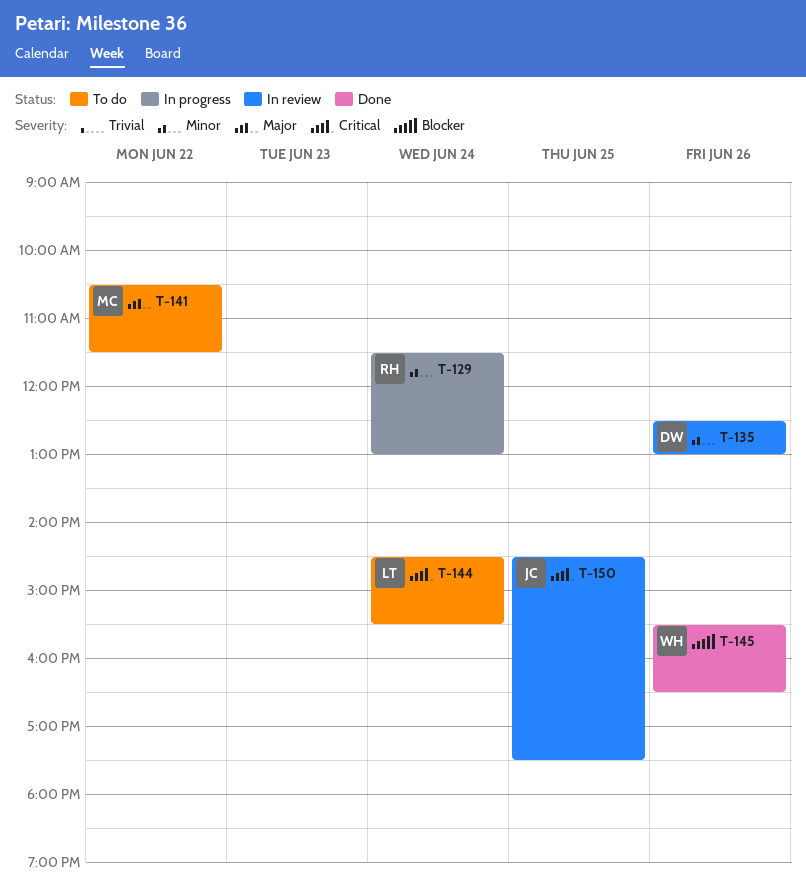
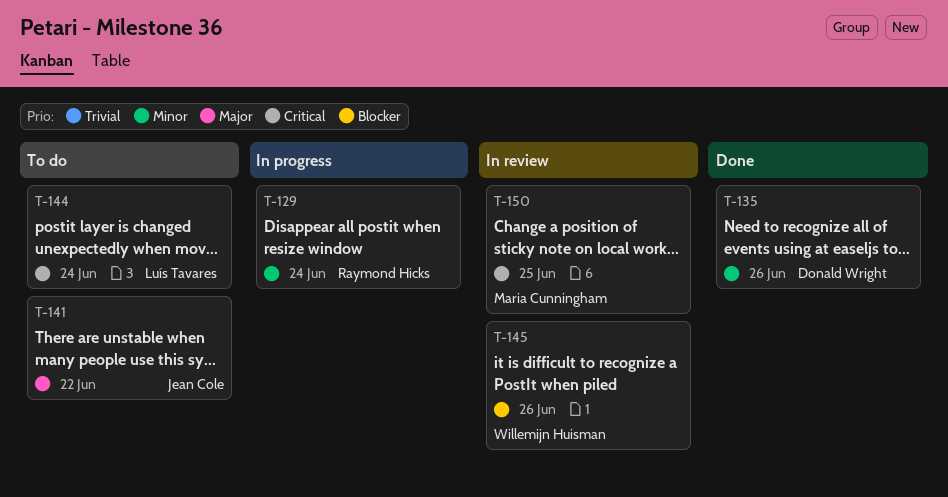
T-135, status: In review -> Done
T-141, owner: Maria Cunningham -> Jean Cole
T-145, status: Done -> In review
T-150, owner: Jean Cole -> Maria Cunningham

